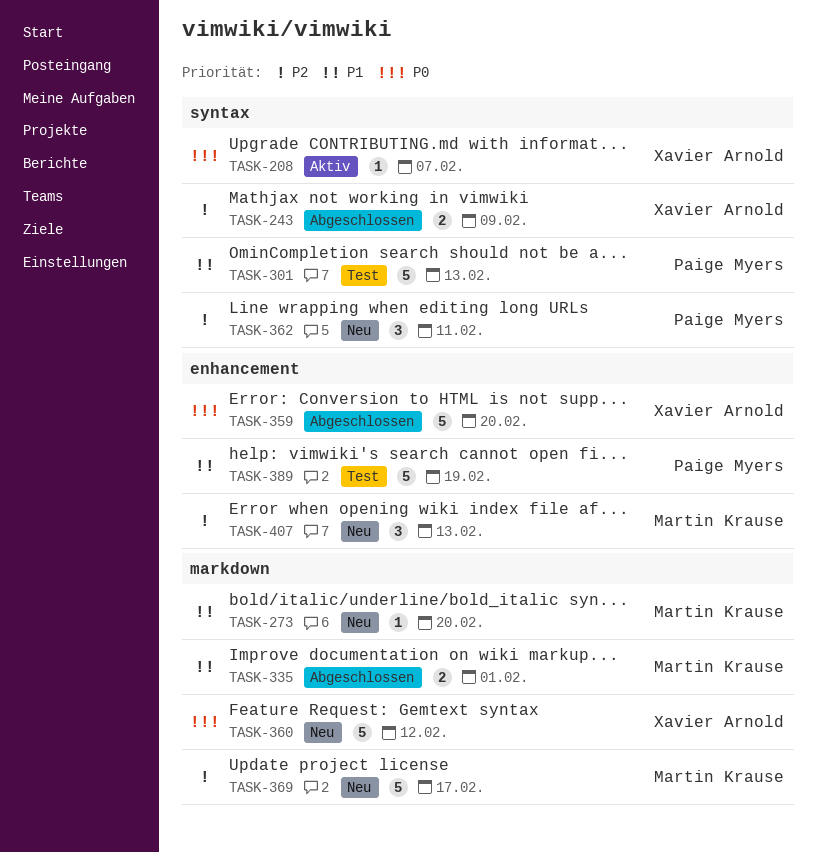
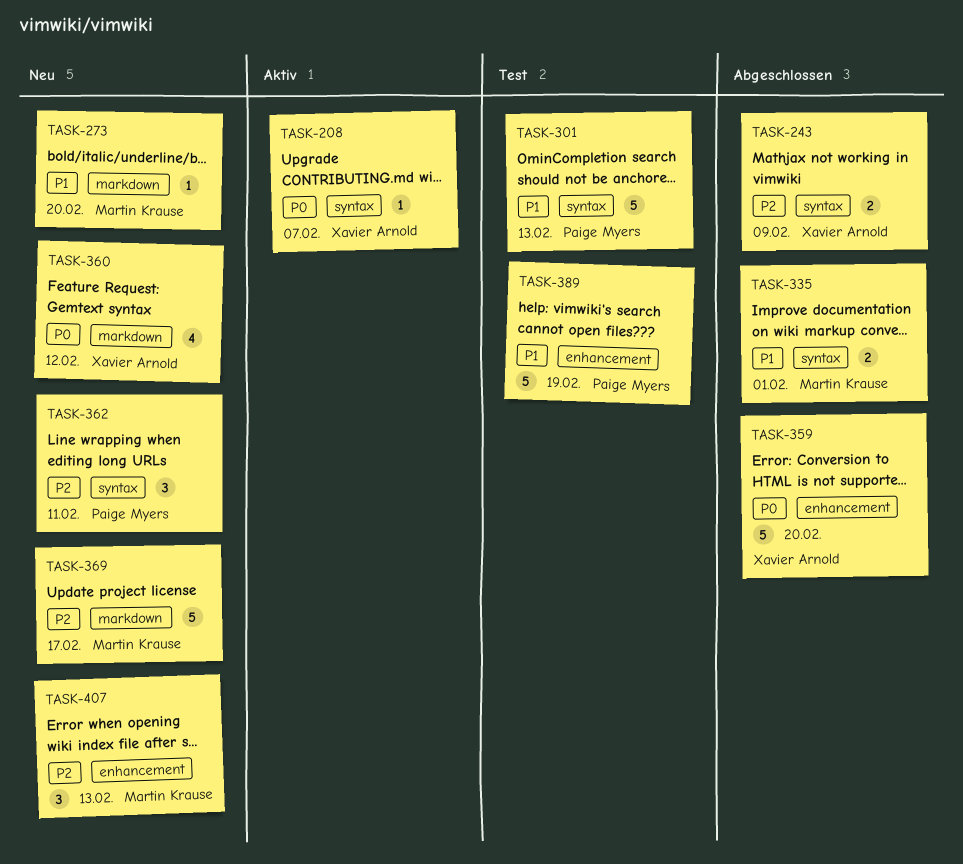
TASK-335, label: markdown -> syntax
TASK-360, estimate: 5 -> 4

